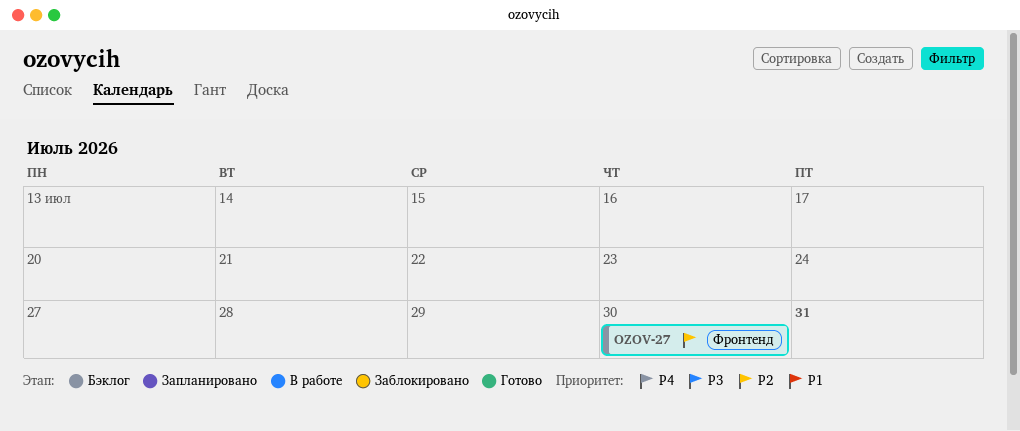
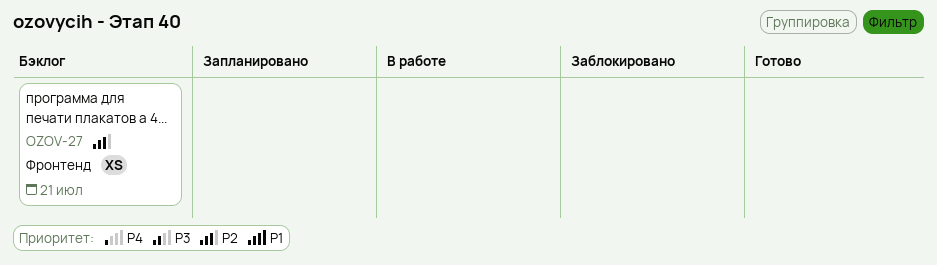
OZOV-27, due: Jul 30 -> Jul 21

